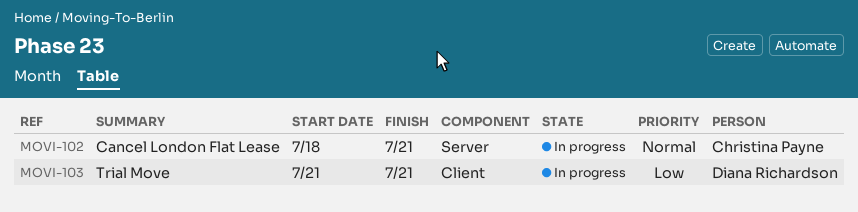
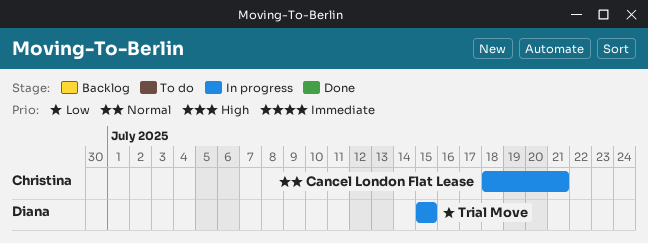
Trial Move, start: Jul 21 -> Jul 15
Trial Move, due: Jul 21 -> Jul 15

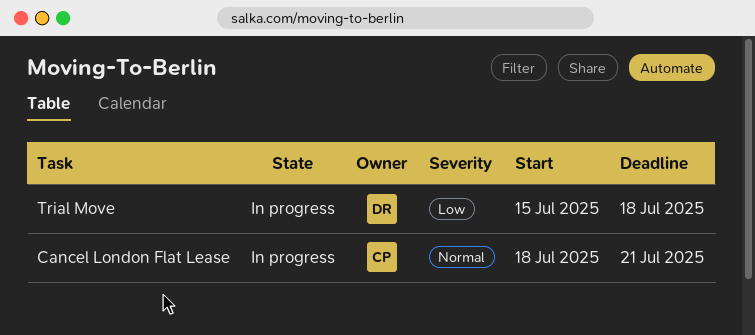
Trial Move, due: Jul 15 -> Jul 18

